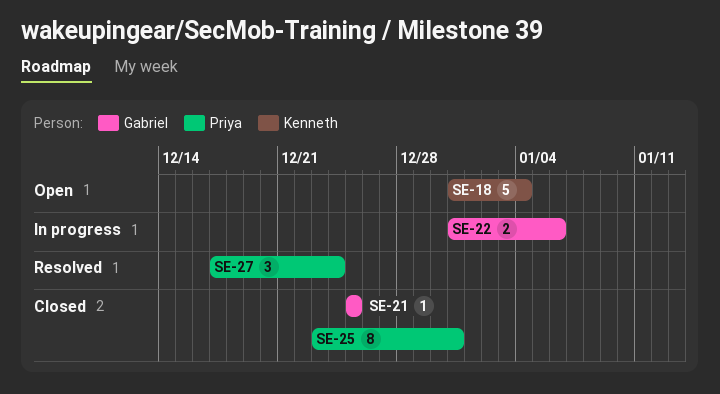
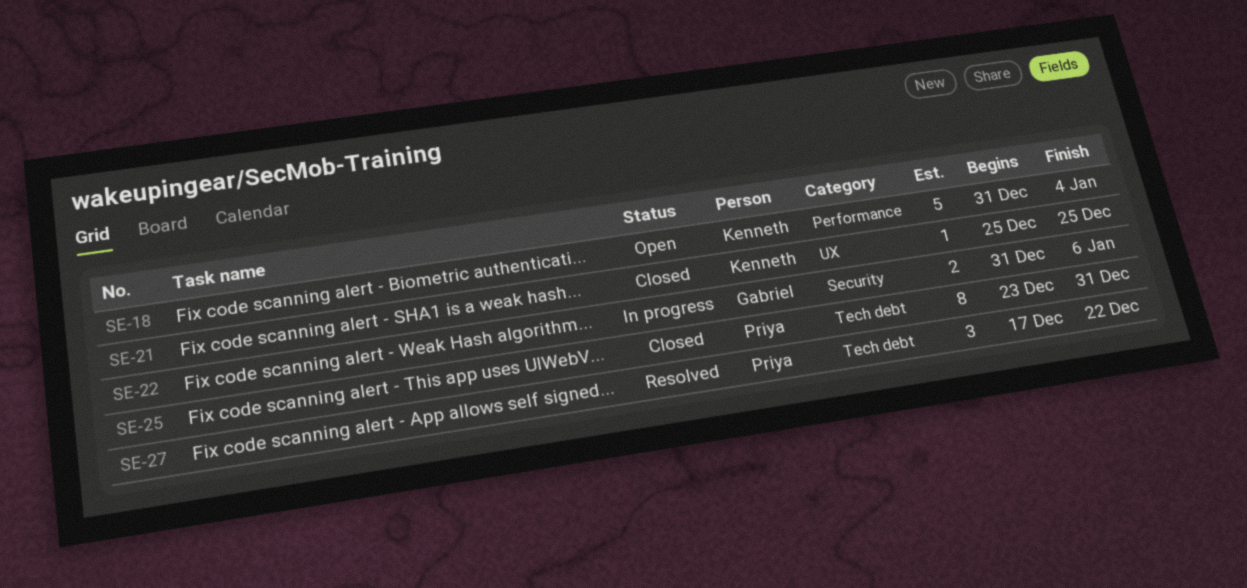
SE-21, owner: Gabriel -> Kenneth
SE-27, due: Dec 24 -> Dec 22

